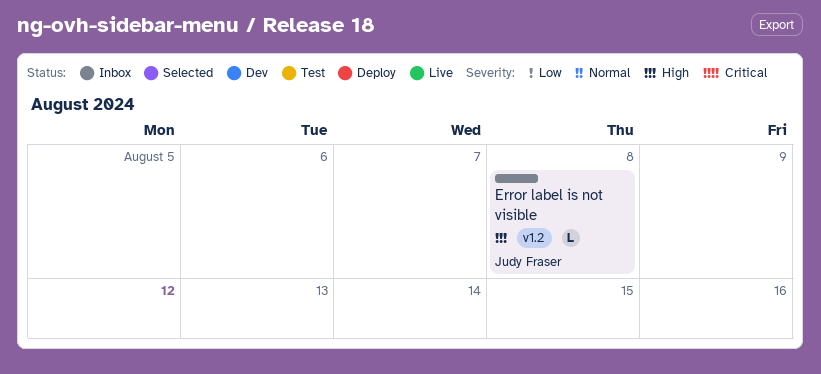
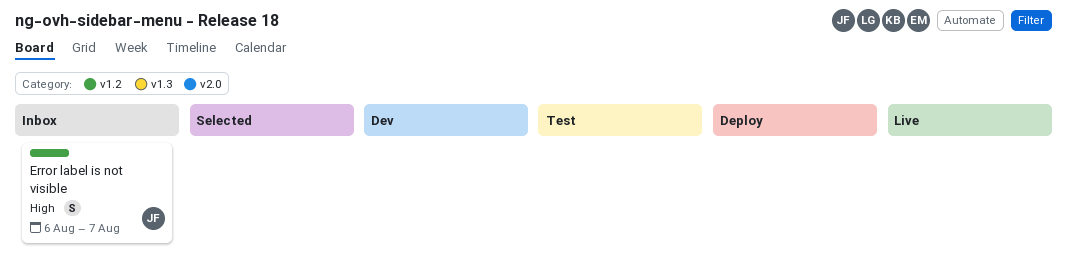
Error label is not visible, estimate: L -> S
Error label is not visible, due: Aug 8 -> Aug 7

